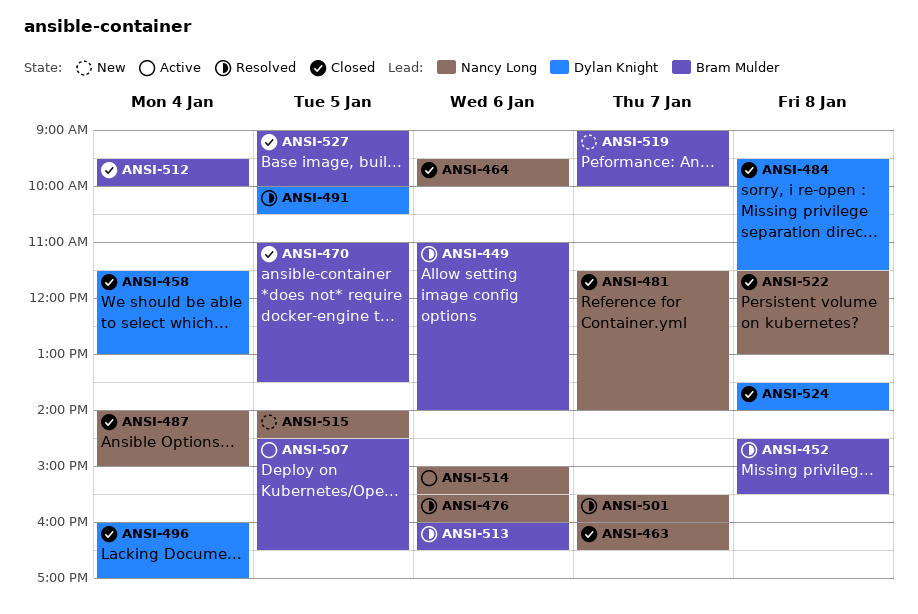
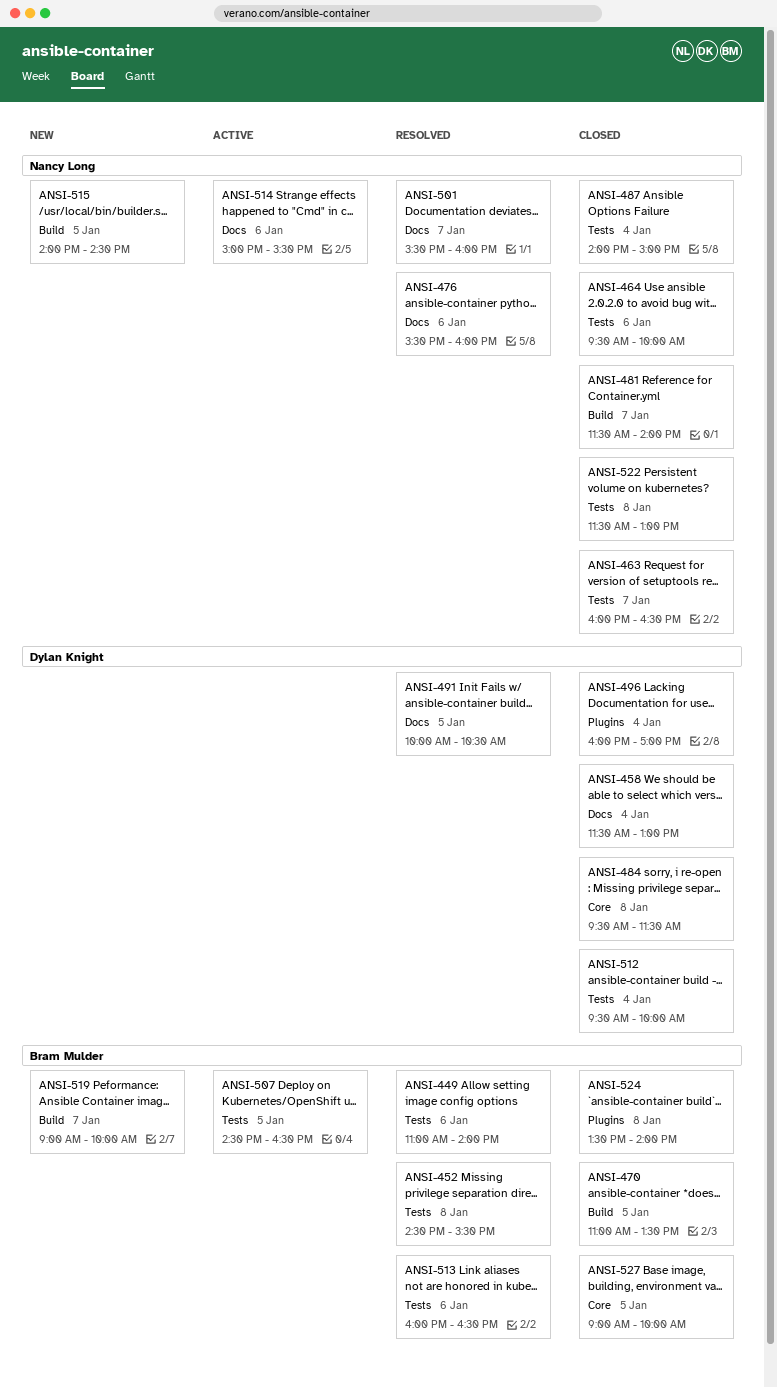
ANSI-512, owner: Bram Mulder -> Dylan Knight
ANSI-524, owner: Dylan Knight -> Bram Mulder

